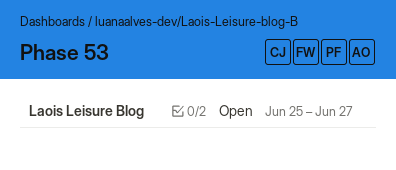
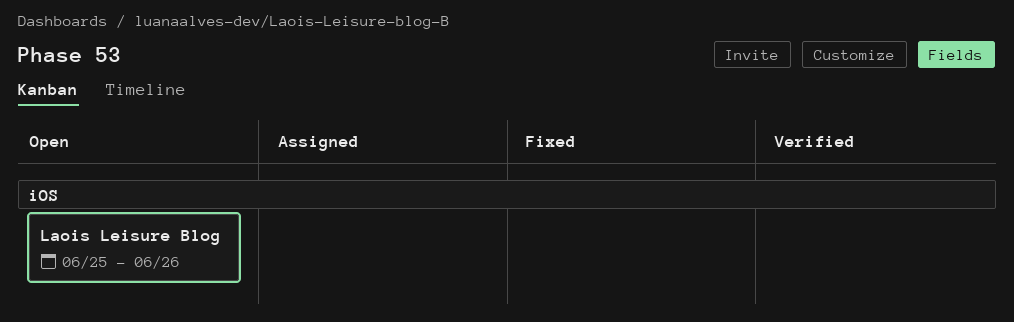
Laois Leisure Blog, due: Jun 27 -> Jun 26

